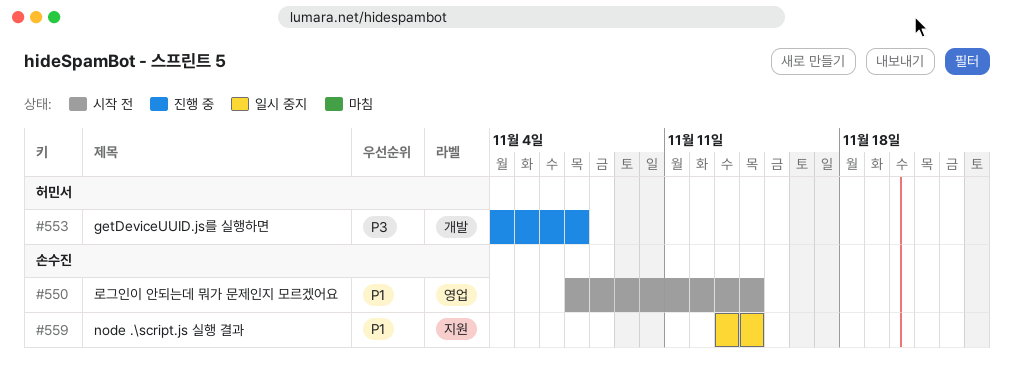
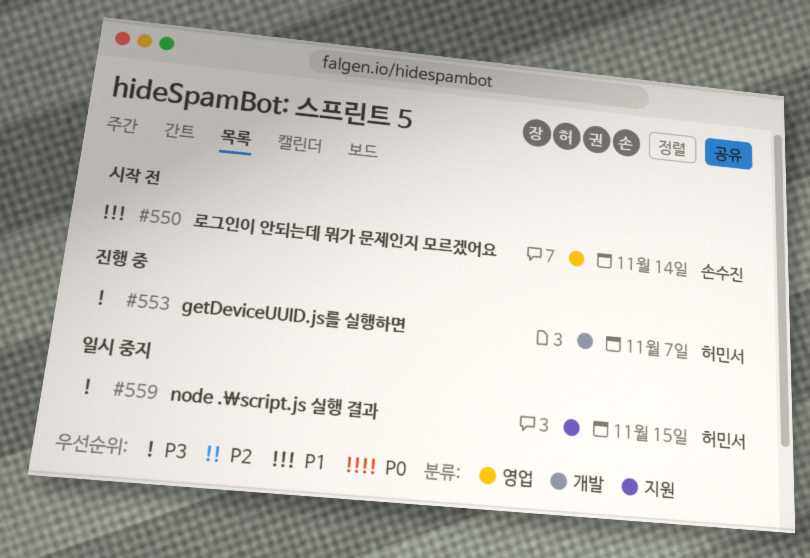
#559, owner: 손수진 -> 허민서
#559, priority: P1 -> P3
#559, due: Nov 14 -> Nov 15

